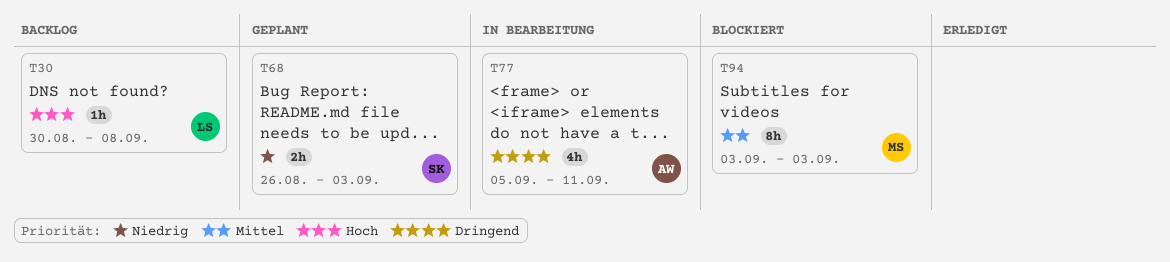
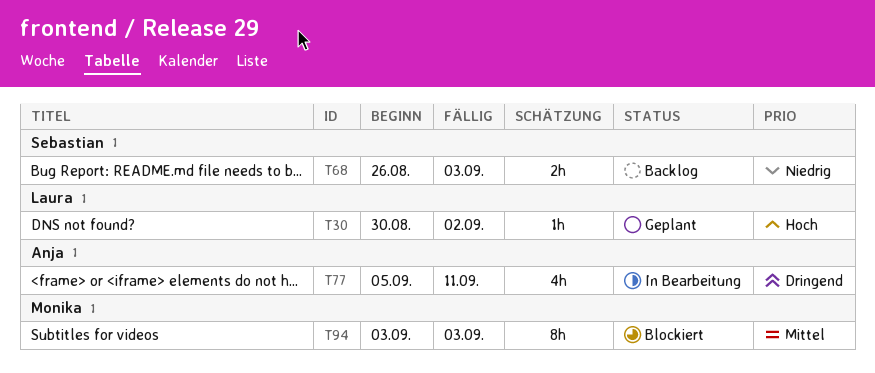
T30, status: Backlog -> Geplant
T30, due: Sep 8 -> Sep 2
T68, status: Geplant -> Backlog

